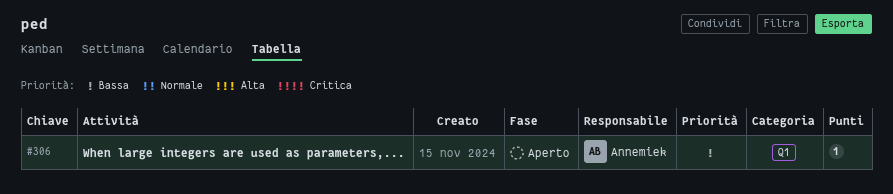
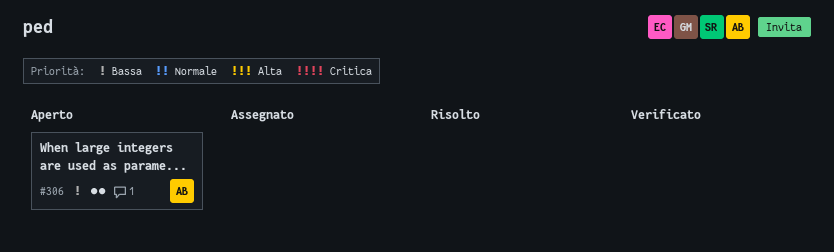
#306, estimate: 1 -> 2

